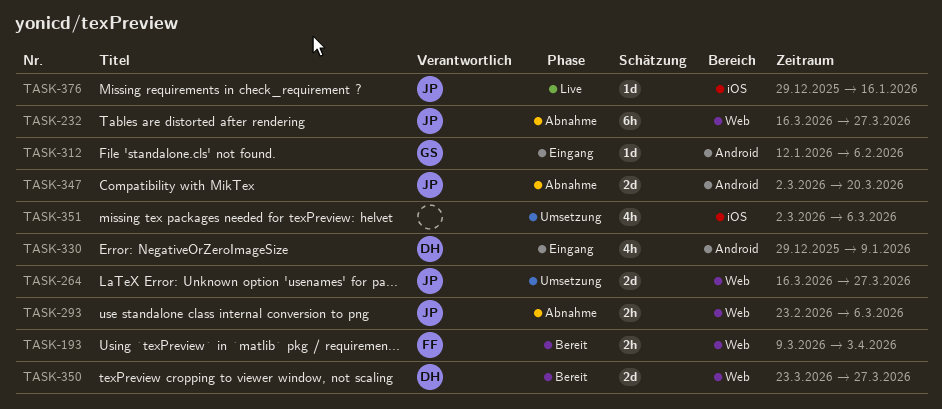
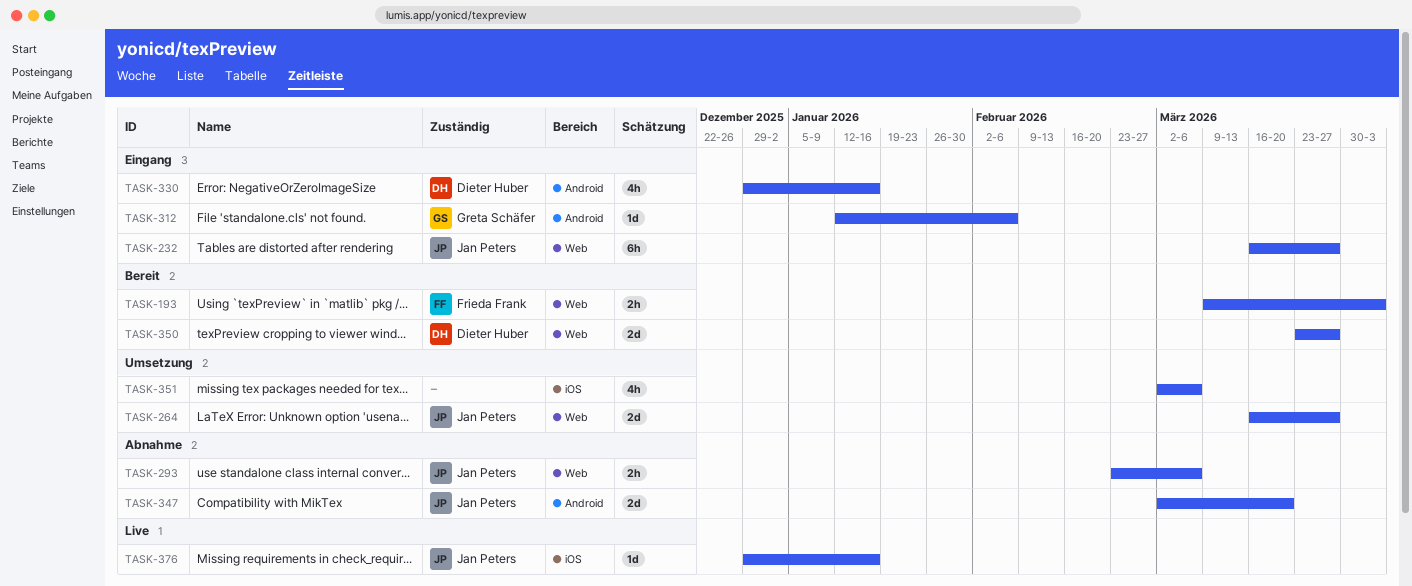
TASK-232, status: Abnahme -> Eingang
TASK-330, due: Jan 9 -> Jan 16

